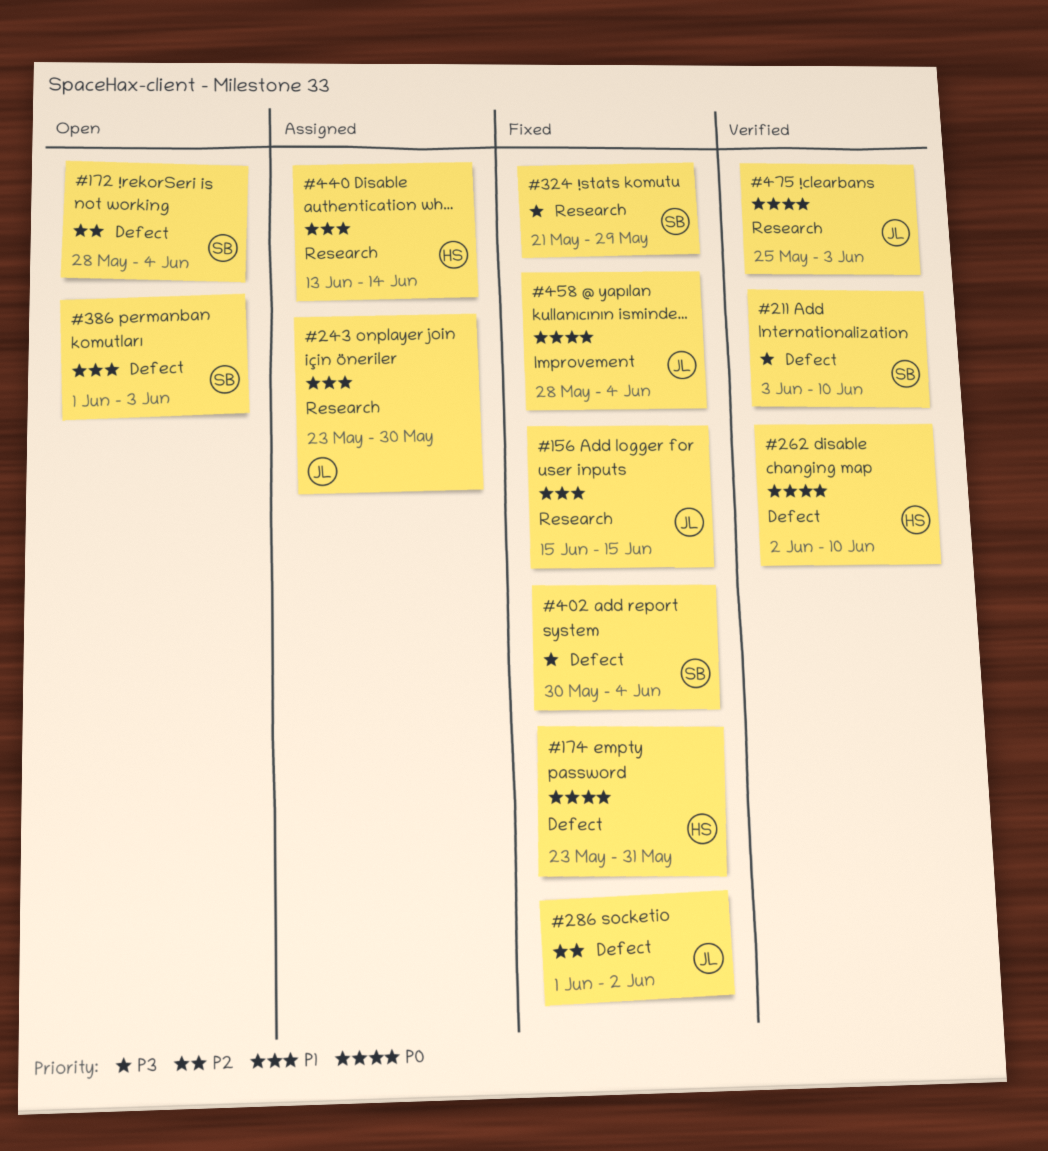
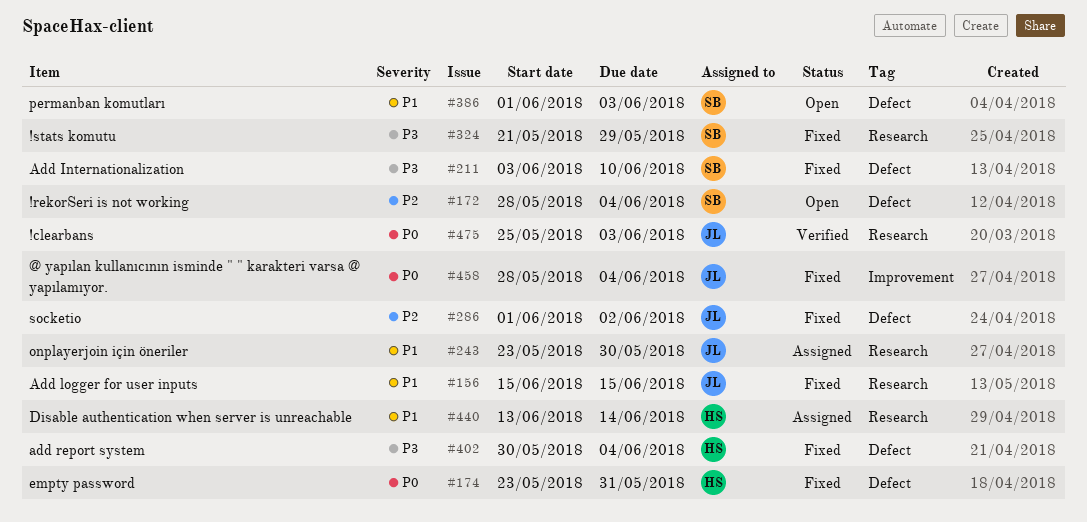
#211, status: Verified -> Fixed
#262: present -> none
#402, owner: SB -> HS

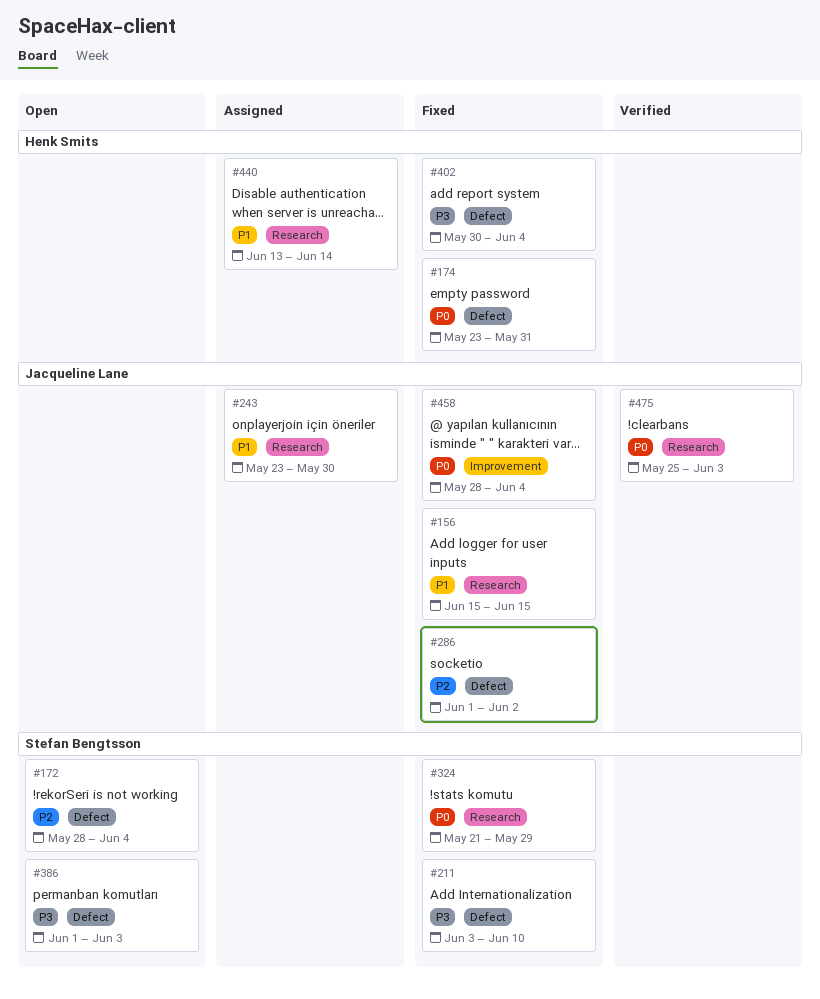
#324, priority: P3 -> P0
#386, priority: P1 -> P3

